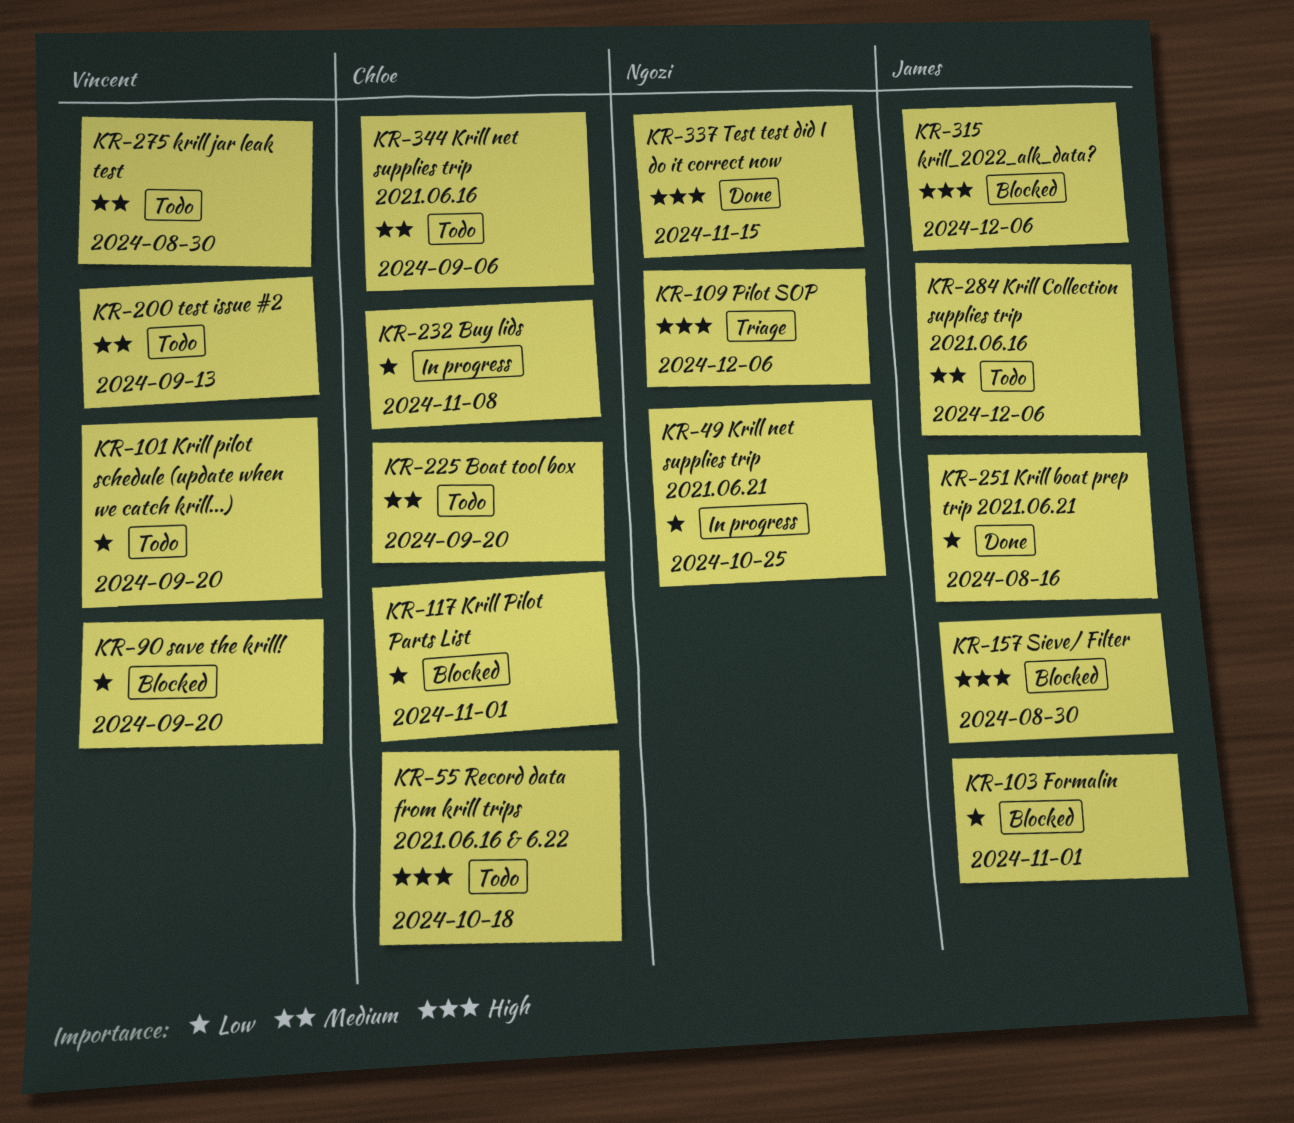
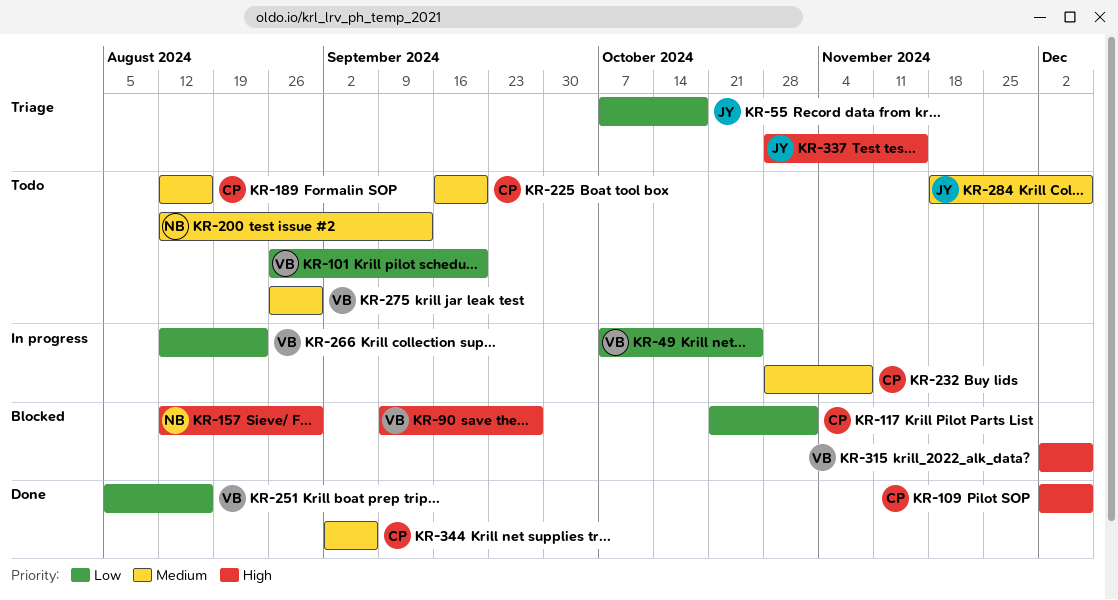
KR-49, owner: Ngozi -> Vincent
KR-55, status: Todo -> Triage
KR-55, owner: Chloe -> James
KR-55, priority: High -> Low
KR-90, priority: Low -> High
KR-90, due: Sep 20 -> Sep 27
KR-103: present -> none
KR-109, status: Triage -> Done
KR-109, owner: Ngozi -> Chloe
KR-157, owner: James -> Ngozi
KR-189: none -> present
KR-200, owner: Vincent -> Ngozi
KR-232, priority: Low -> Medium
KR-251, owner: James -> Vincent
KR-266: none -> present
KR-315, owner: James -> Vincent
KR-337, status: Done -> Triage
KR-337, owner: Ngozi -> James
KR-344, status: Todo -> Done

